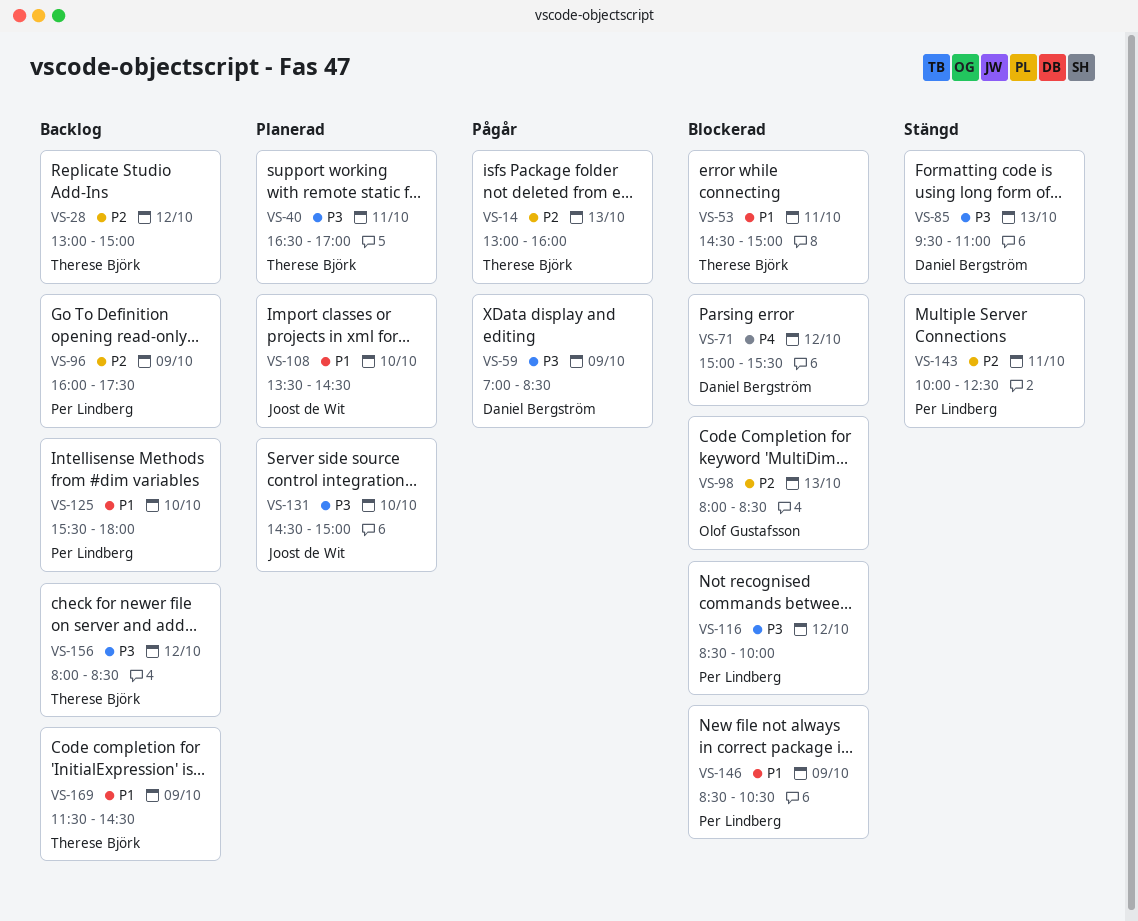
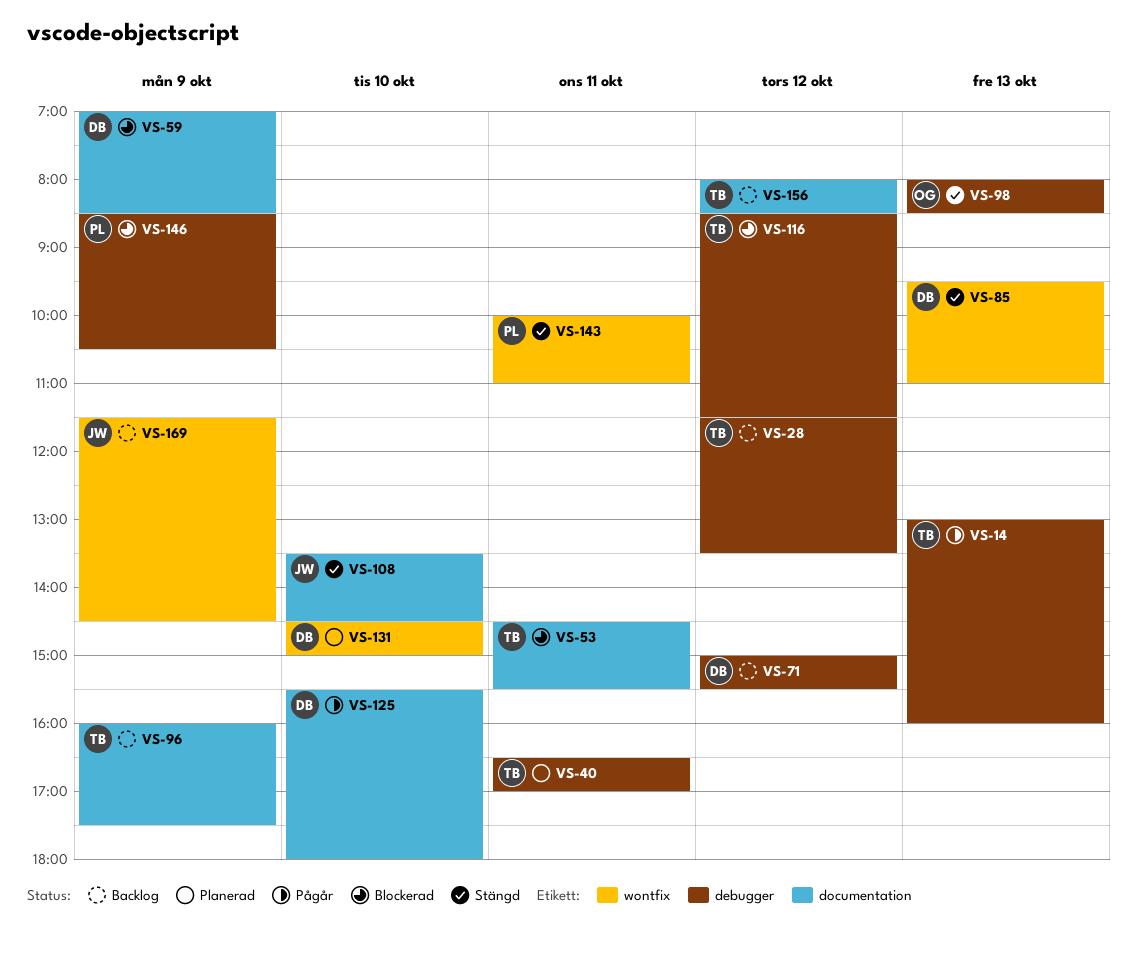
VS-28, begins: 13:00 -> 11:30
VS-28, ends: 15:00 -> 13:30
VS-53, ends: 15:00 -> 15:30
VS-59, status: Pågår -> Blockerad
VS-71, status: Blockerad -> Backlog
VS-96, owner: Per Lindberg -> Therese Björk
VS-98, status: Blockerad -> Stängd
VS-108, status: Planerad -> Stängd
VS-116, owner: Per Lindberg -> Therese Björk
VS-116, ends: 10:00 -> 11:30
VS-125, status: Backlog -> Pågår
VS-125, owner: Per Lindberg -> Daniel Bergström
VS-131, owner: Joost de Wit -> Daniel Bergström
VS-143, ends: 12:30 -> 11:00
VS-169, owner: Therese Björk -> Joost de Wit

